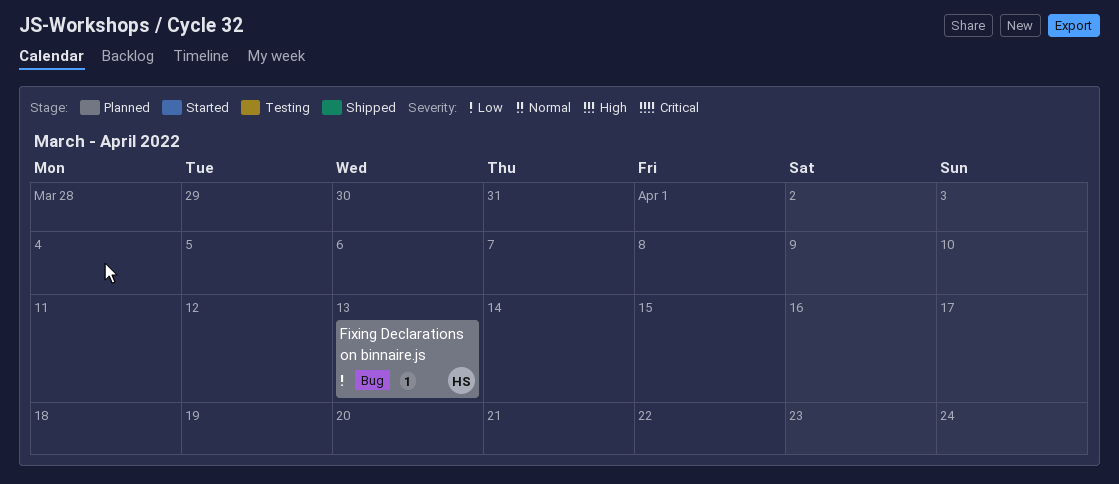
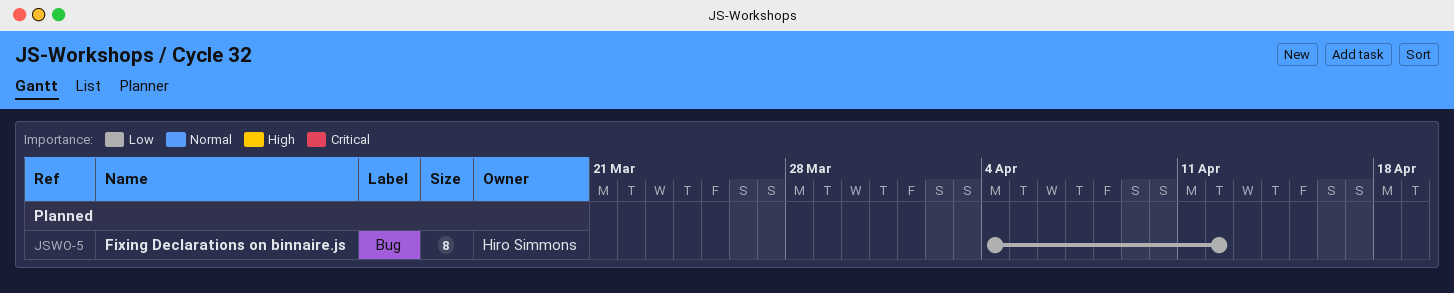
Fixing Declarations on binnaire.js, estimate: 1 -> 8
Fixing Declarations on binnaire.js, due: Apr 13 -> Apr 12

